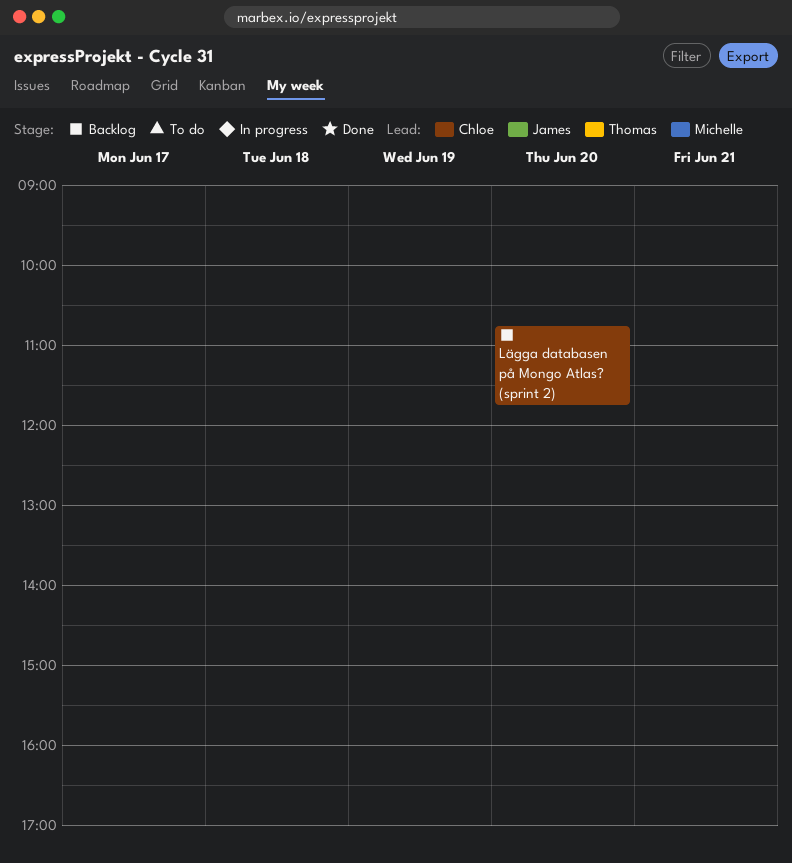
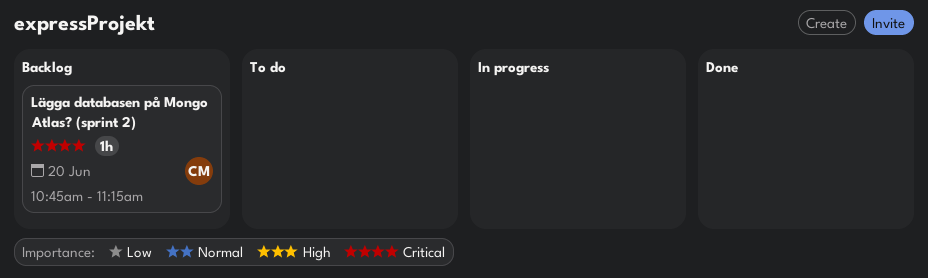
Lägga databasen på Mongo Atlas? (sprint 2), ends: 11:45 -> 11:15

